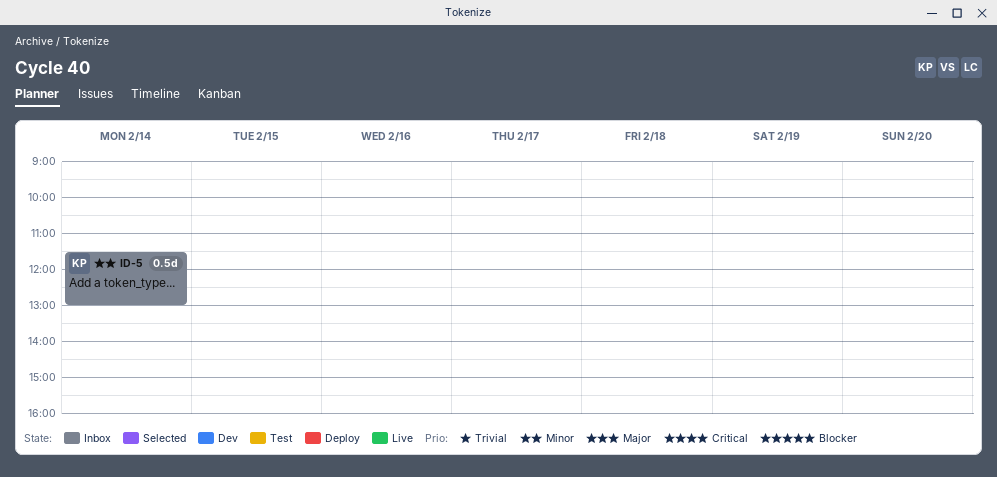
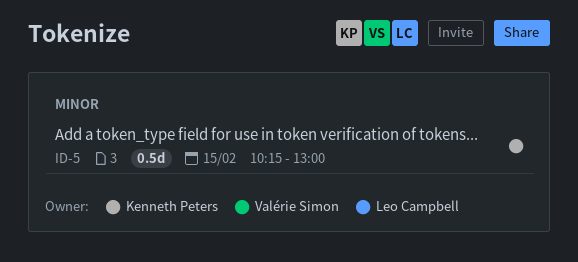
ID-5, day: Feb 14 -> Feb 15
ID-5, begins: 11:30 -> 10:15

